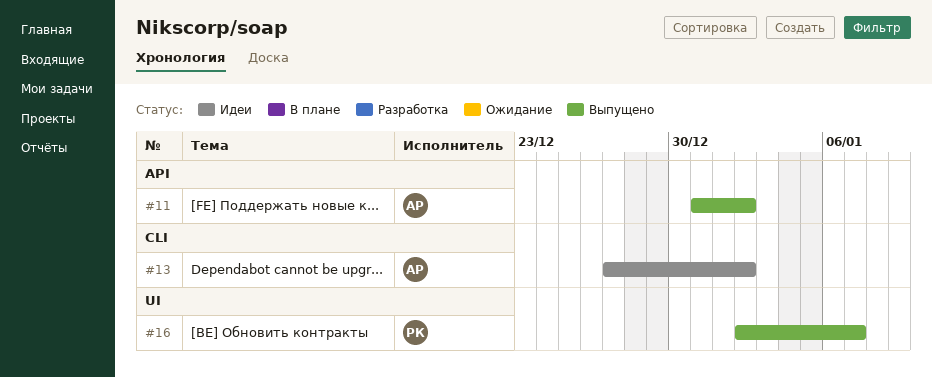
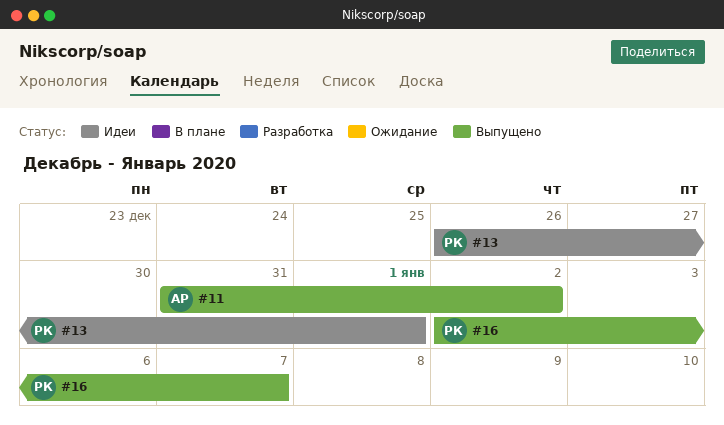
#13, owner: АР -> РК
#13, start: Dec 27 -> Dec 26
#13, due: Jan 2 -> Jan 1

